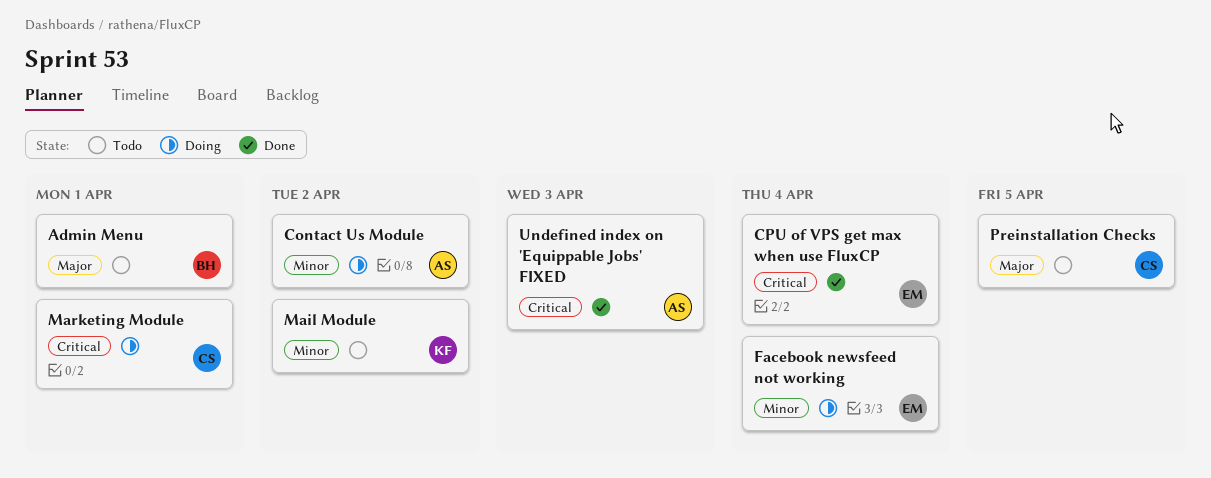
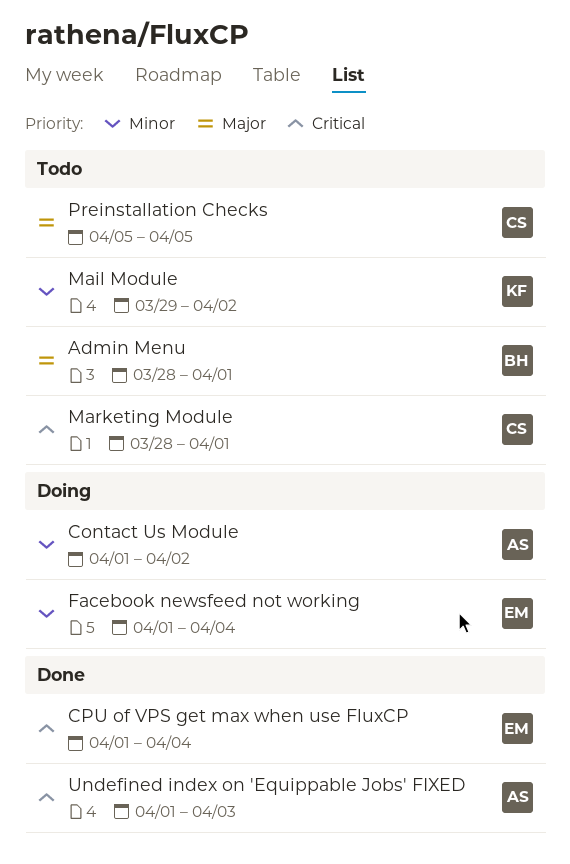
Marketing Module, status: Doing -> Todo

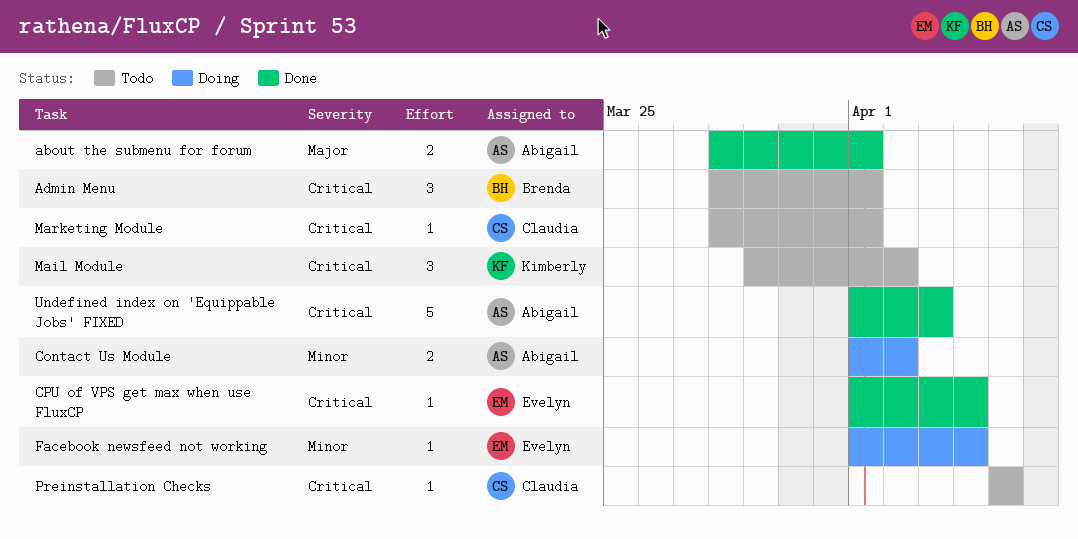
about the submenu for forum: none -> present
Admin Menu, priority: Major -> Critical
Mail Module, priority: Minor -> Critical
Preinstallation Checks, priority: Major -> Critical

